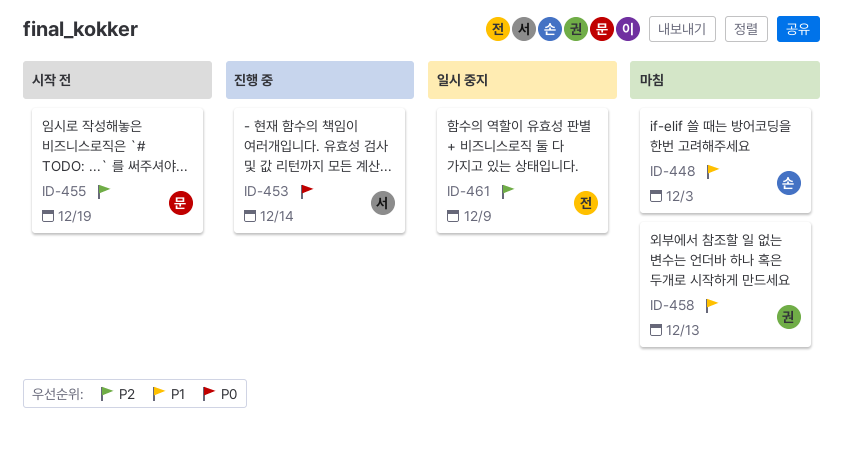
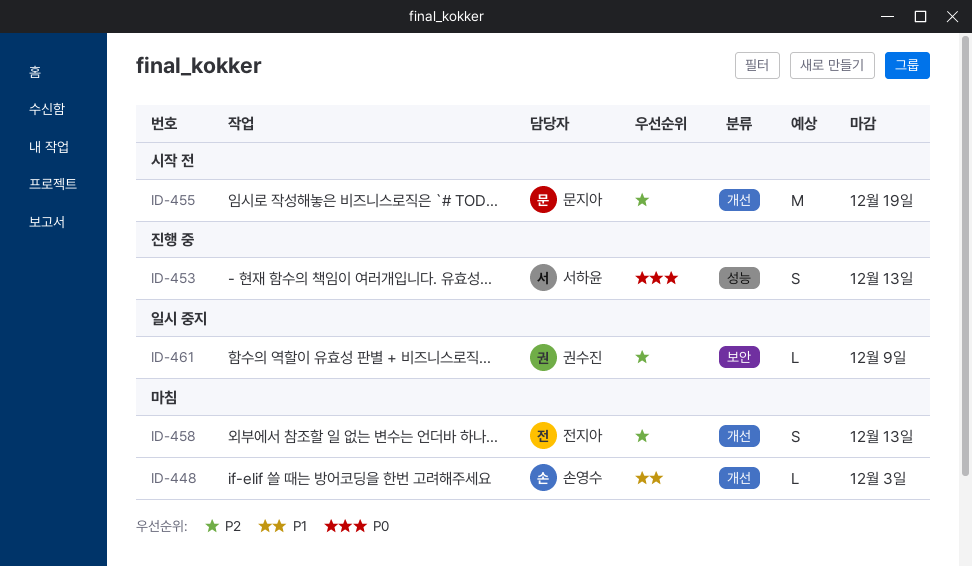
ID-453, due: Dec 14 -> Dec 13
ID-458, owner: 권수진 -> 전지아
ID-458, priority: P1 -> P2
ID-461, owner: 전지아 -> 권수진

